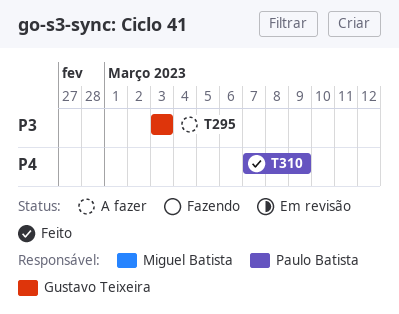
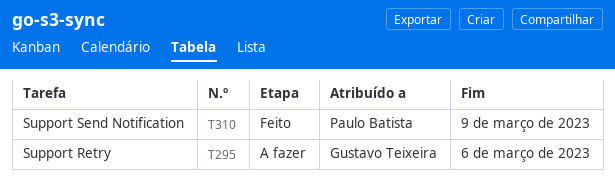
T295, due: Mar 3 -> Mar 6

